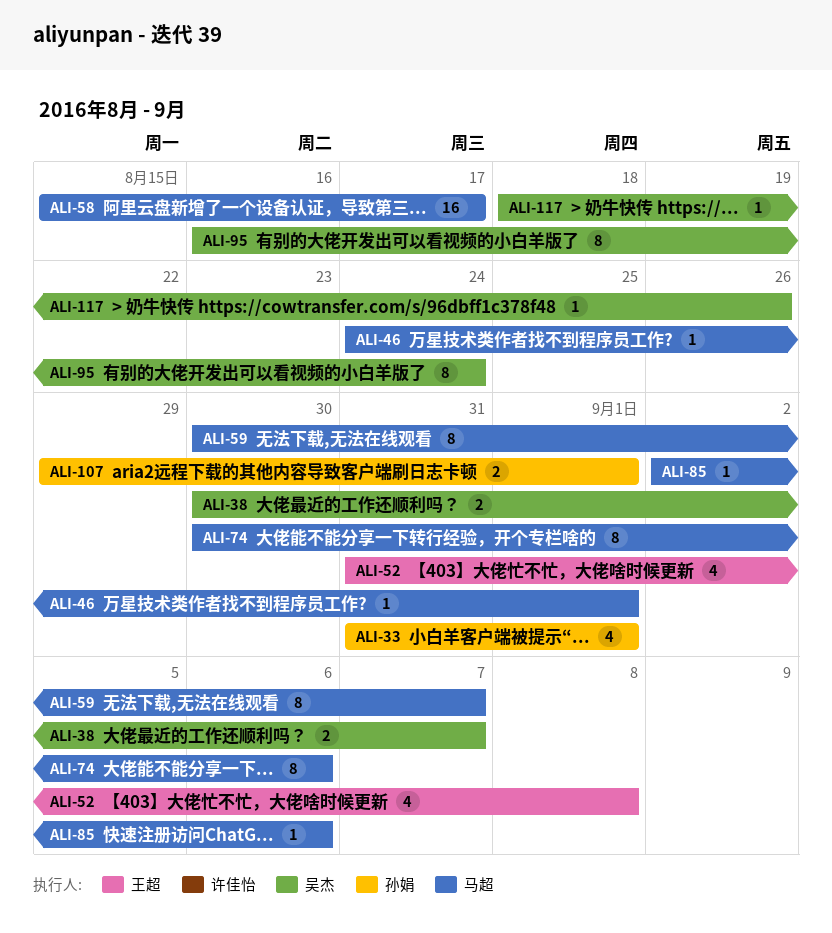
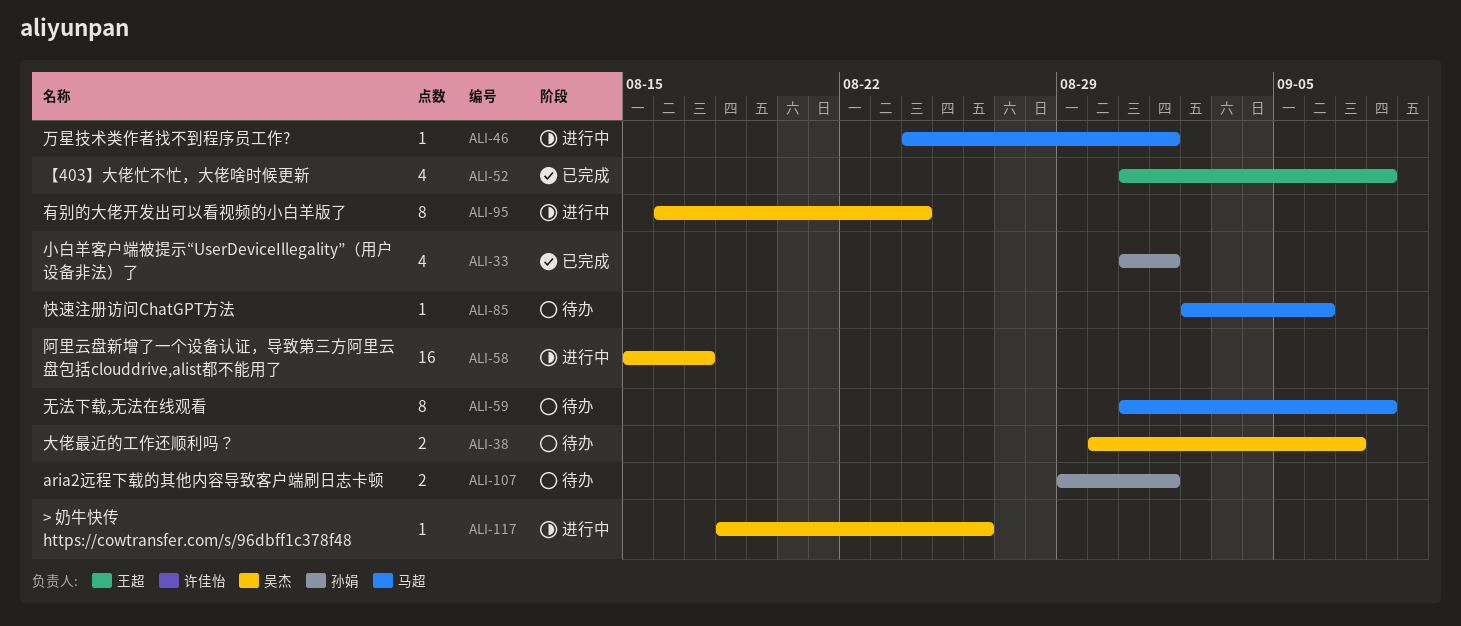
ALI-58, owner: 马超 -> 吴杰
ALI-59, start: Aug 30 -> Aug 31
ALI-59, due: Sep 7 -> Sep 8
ALI-74: present -> none

